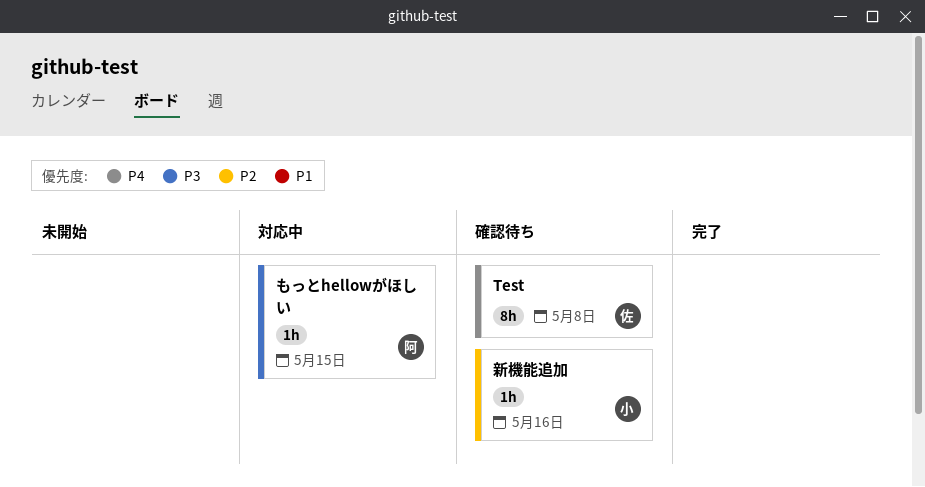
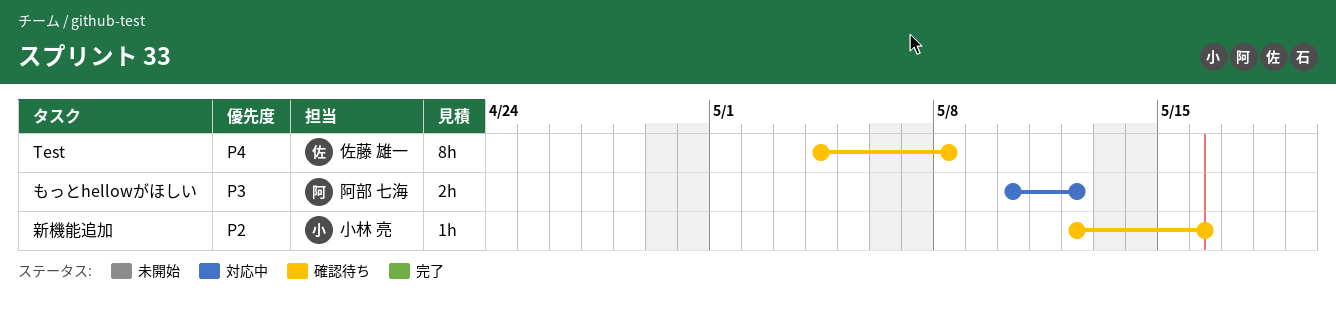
もっとhellowがほしい, estimate: 1h -> 2h
もっとhellowがほしい, due: May 15 -> May 12

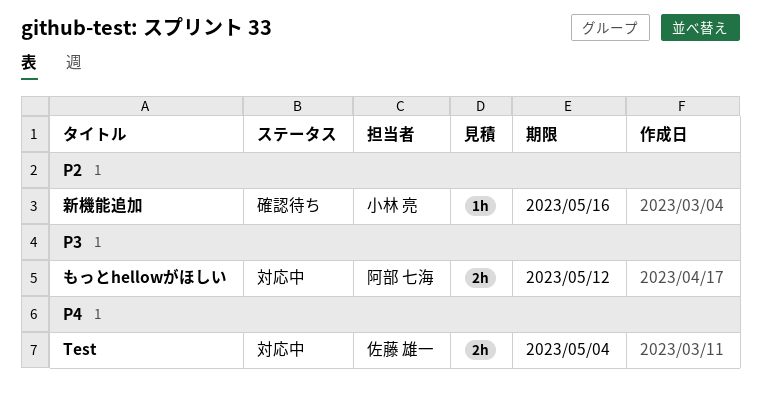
Test, status: 確認待ち -> 対応中
Test, estimate: 8h -> 2h
Test, due: May 8 -> May 4

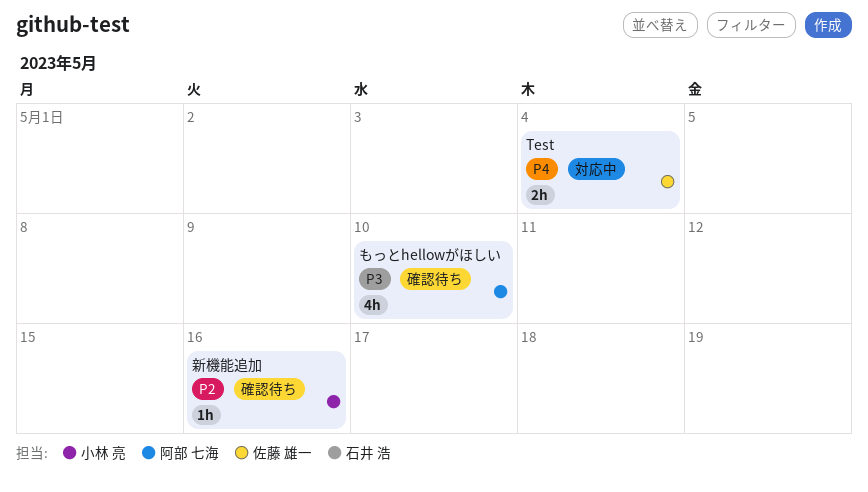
もっとhellowがほしい, status: 対応中 -> 確認待ち
もっとhellowがほしい, estimate: 2h -> 4h
もっとhellowがほしい, due: May 12 -> May 10

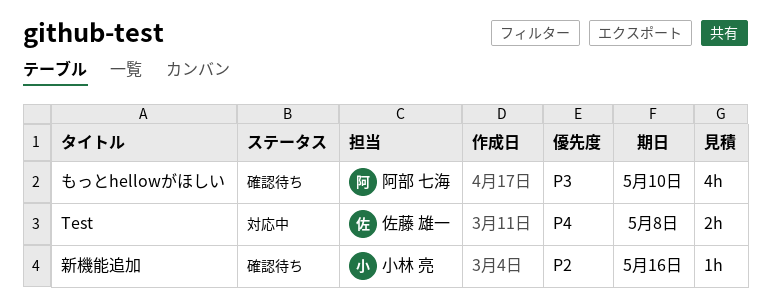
Test, due: May 4 -> May 8

